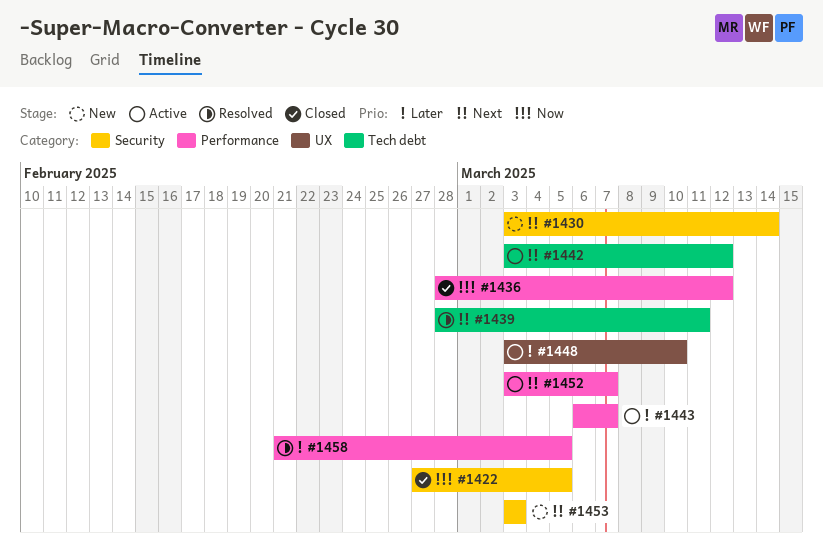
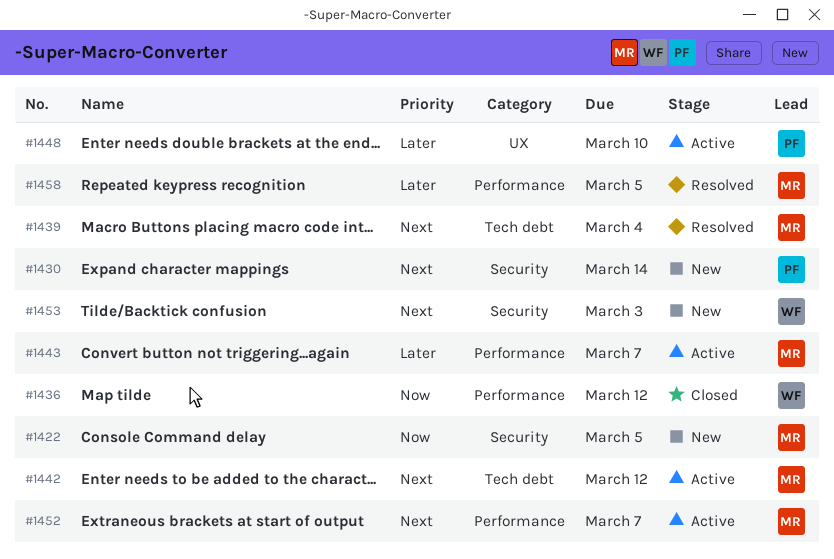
#1422, status: Closed -> New
#1439, due: Mar 11 -> Mar 4

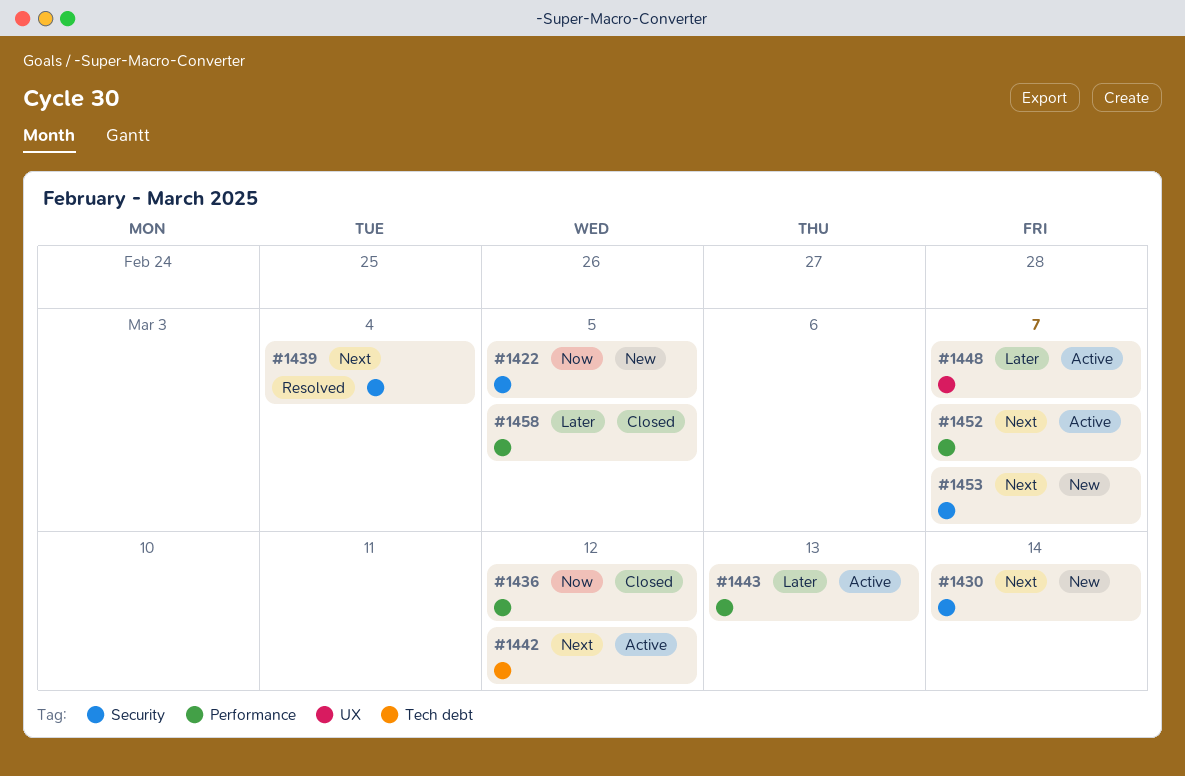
#1439, label: Tech debt -> Security
#1443, due: Mar 7 -> Mar 13
#1448, due: Mar 10 -> Mar 7
#1453, due: Mar 3 -> Mar 7
#1458, status: Resolved -> Closed

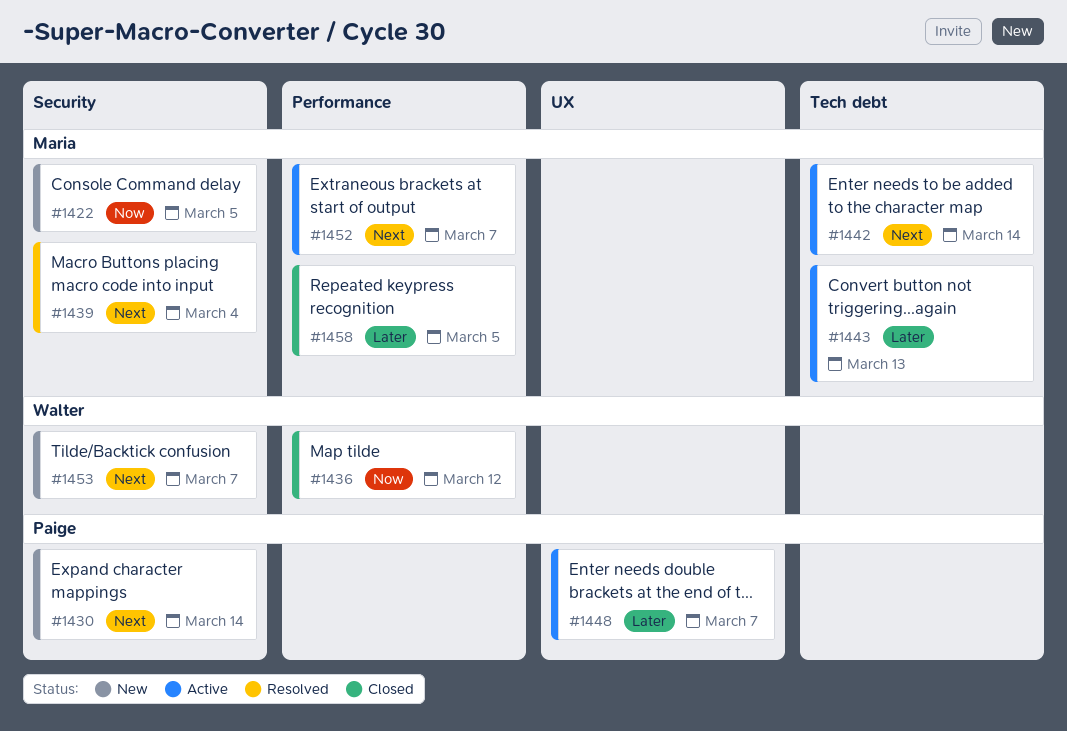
#1442, due: Mar 12 -> Mar 14
#1443, label: Performance -> Tech debt

